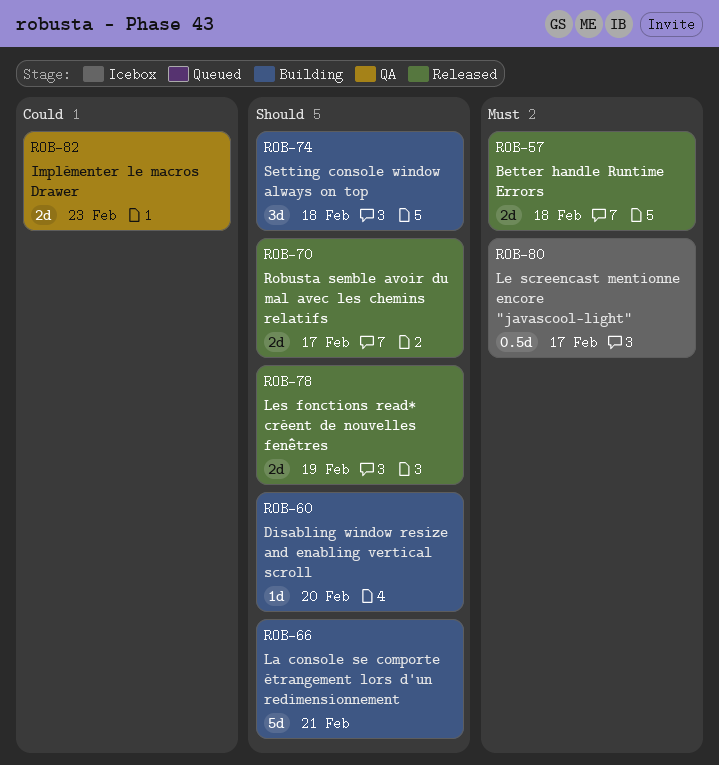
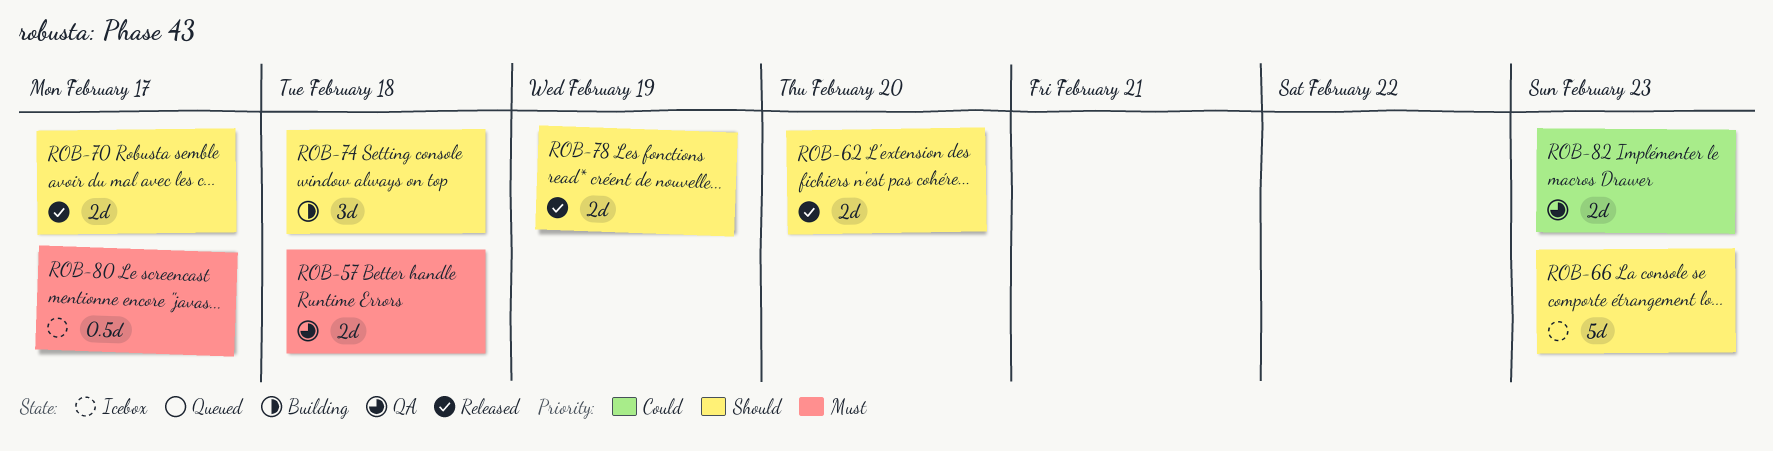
ROB-57, status: Released -> QA
ROB-60: present -> none
ROB-62: none -> present
ROB-66, status: Building -> Icebox
ROB-66, due: Feb 21 -> Feb 23

